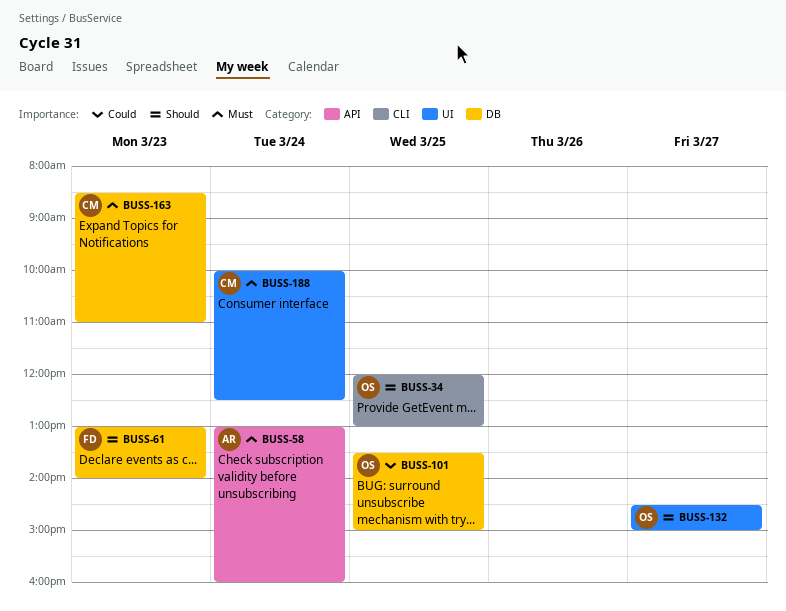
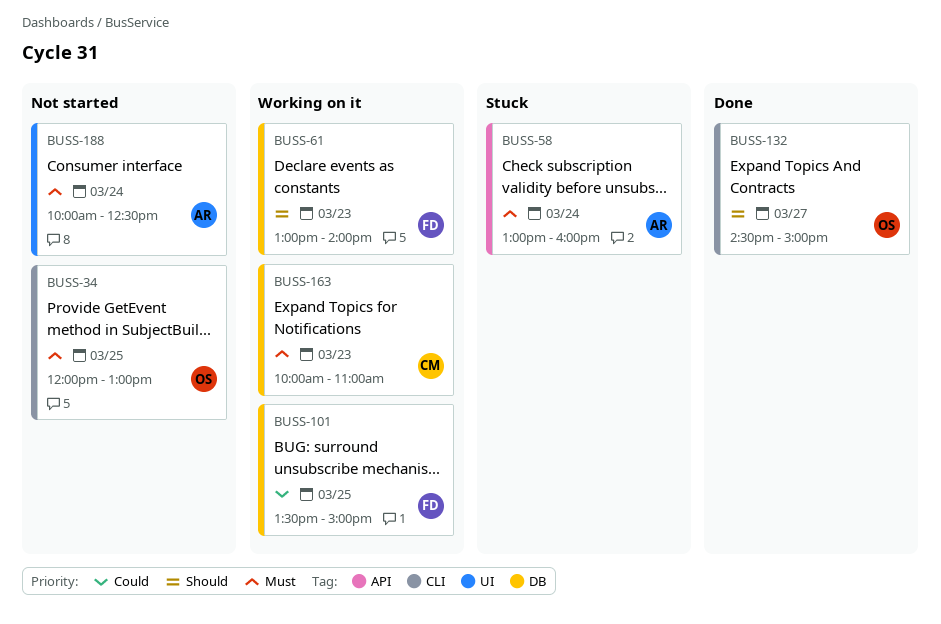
BUSS-34, priority: Should -> Must
BUSS-101, owner: OS -> FD
BUSS-132, label: UI -> CLI
BUSS-163, begins: 08:30 -> 10:00
BUSS-188, owner: CM -> AR

